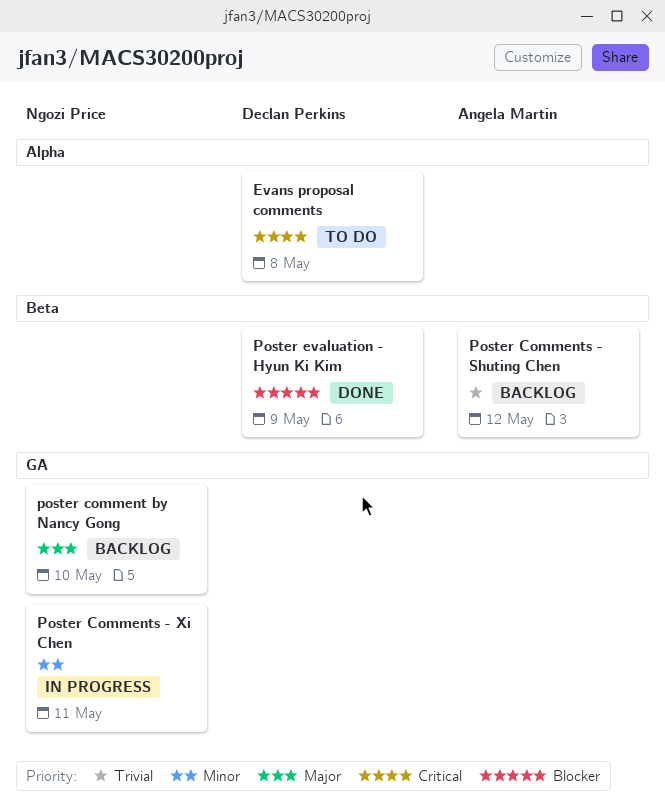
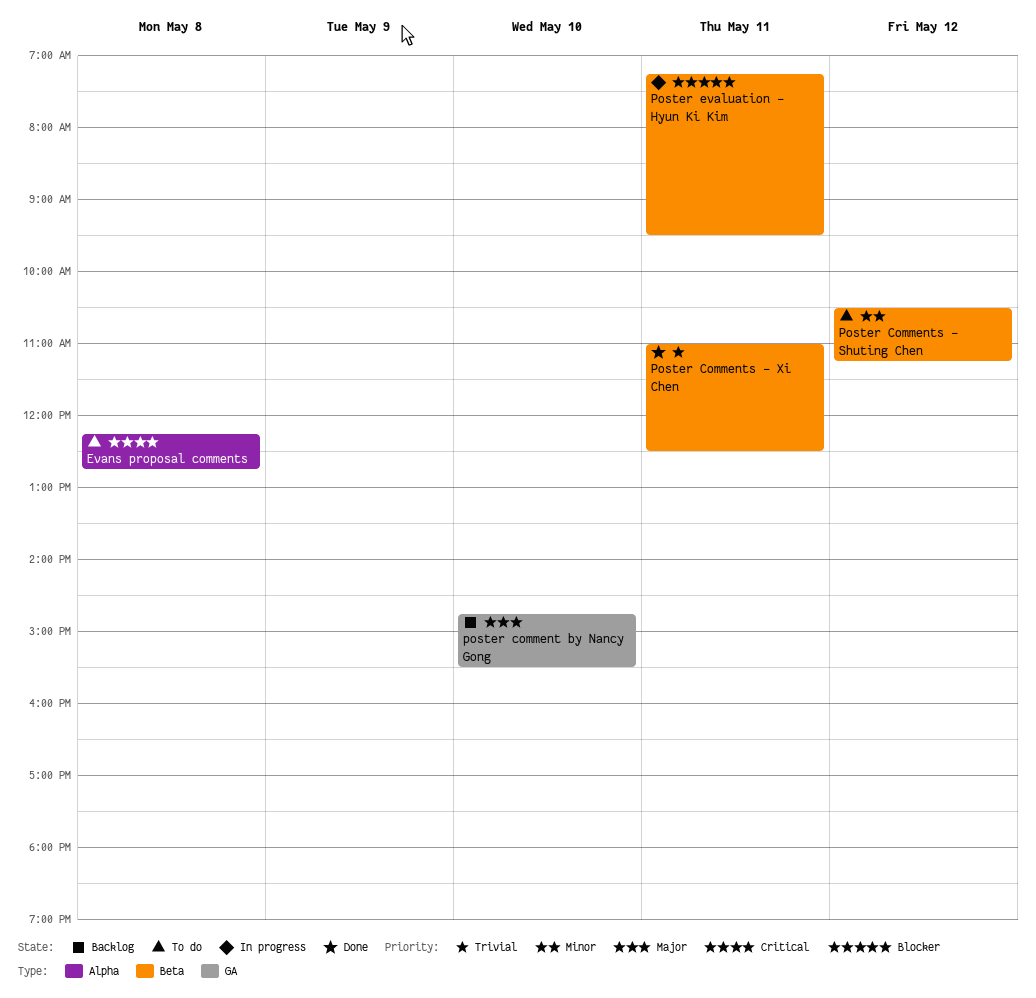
Poster Comments - Shuting Chen, status: Backlog -> To do
Poster Comments - Shuting Chen, priority: Trivial -> Minor
Poster Comments - Xi Chen, status: In progress -> Done
Poster Comments - Xi Chen, priority: Minor -> Trivial
Poster Comments - Xi Chen, label: GA -> Beta
Poster evaluation - Hyun Ki Kim, status: Done -> In progress
Poster evaluation - Hyun Ki Kim, day: May 9 -> May 11

